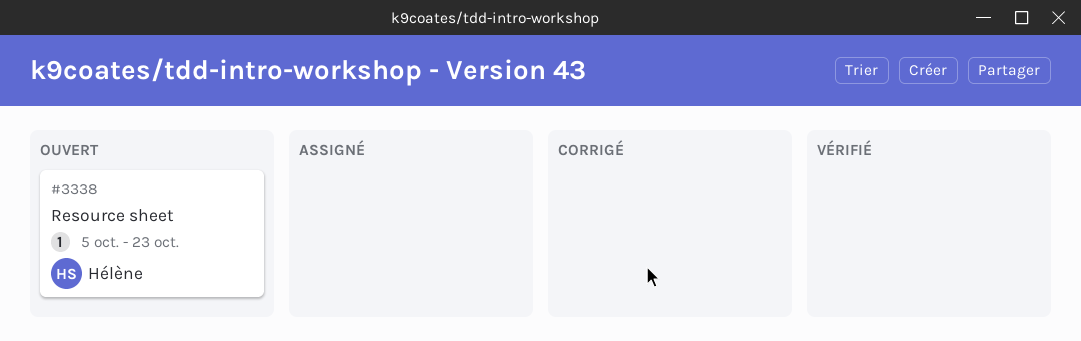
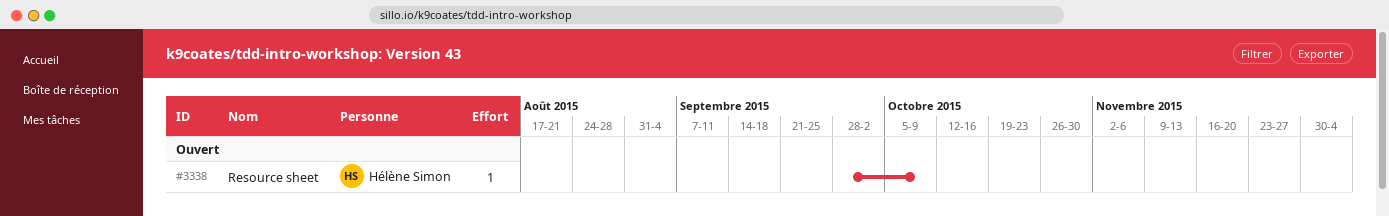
#3338, start: Oct 5 -> Sep 28
#3338, due: Oct 23 -> Oct 9

